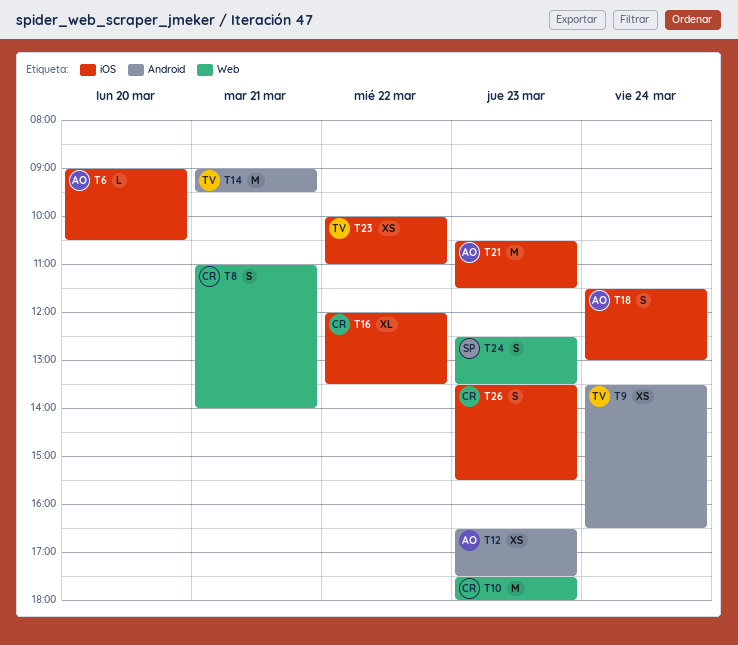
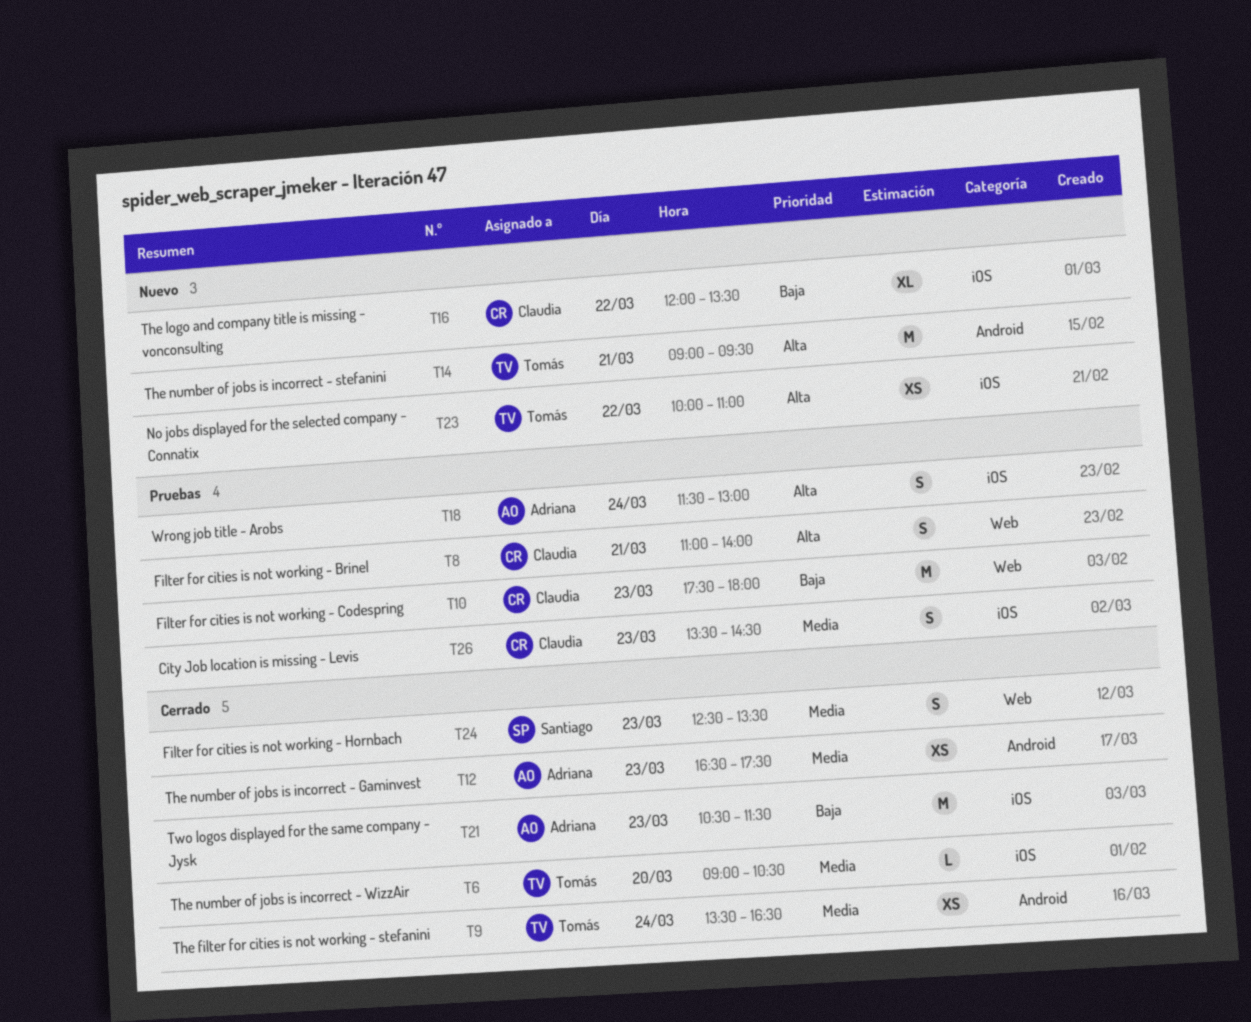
T6, owner: Adriana -> Tomás
T26, ends: 15:30 -> 14:30

